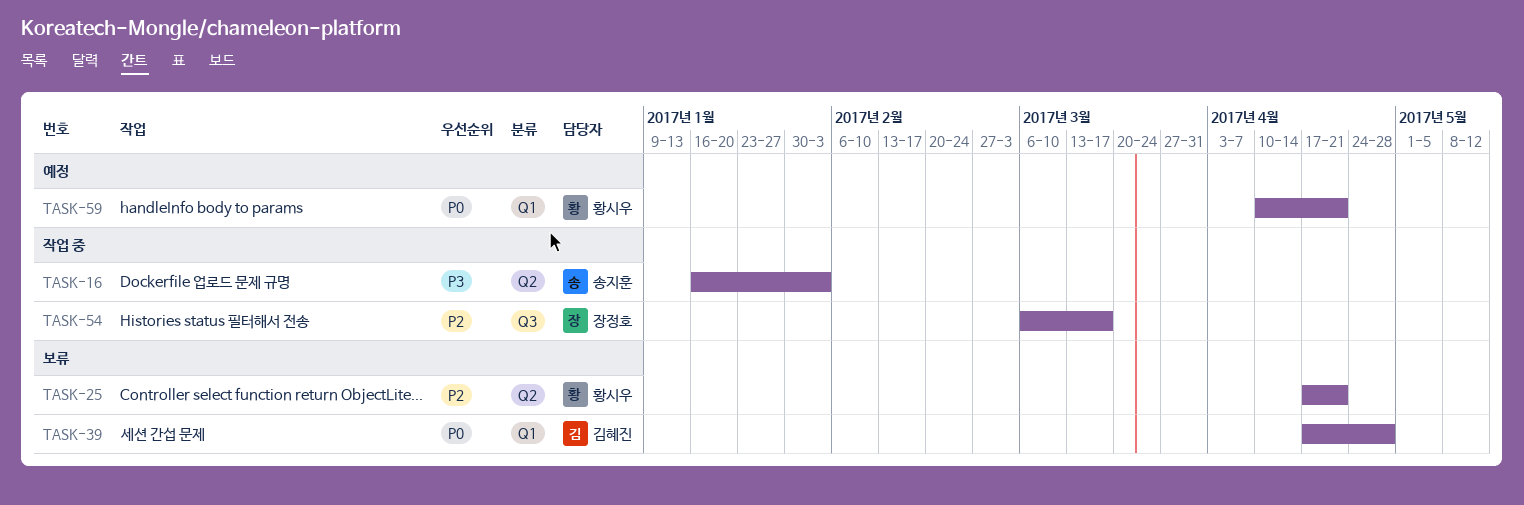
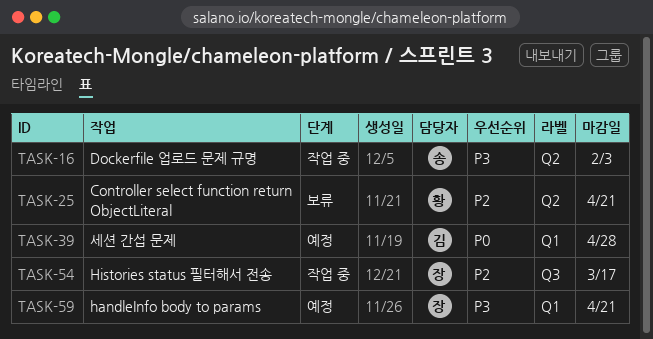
TASK-39, status: 보류 -> 예정
TASK-59, owner: 황시우 -> 장정호
TASK-59, priority: P0 -> P3

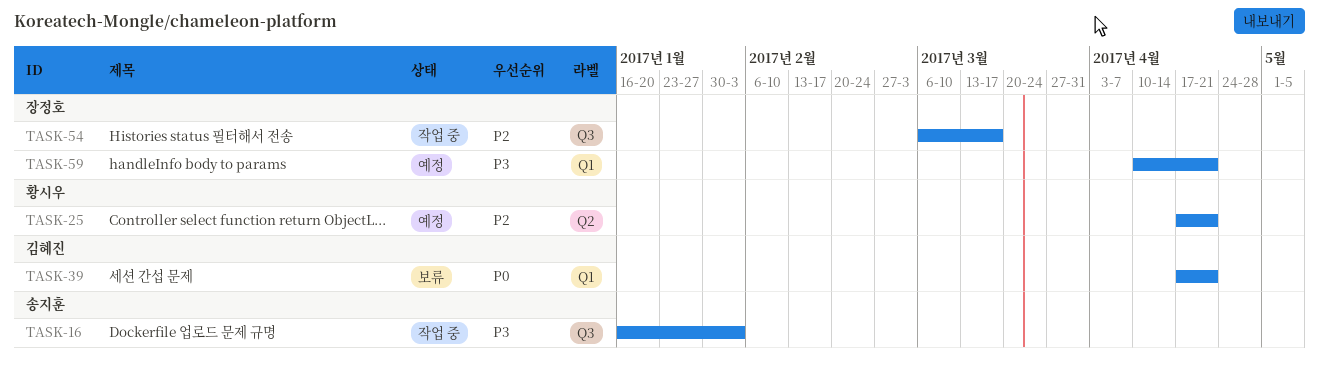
TASK-16, label: Q2 -> Q3
TASK-25, status: 보류 -> 예정
TASK-39, status: 예정 -> 보류
TASK-39, due: Apr 28 -> Apr 21

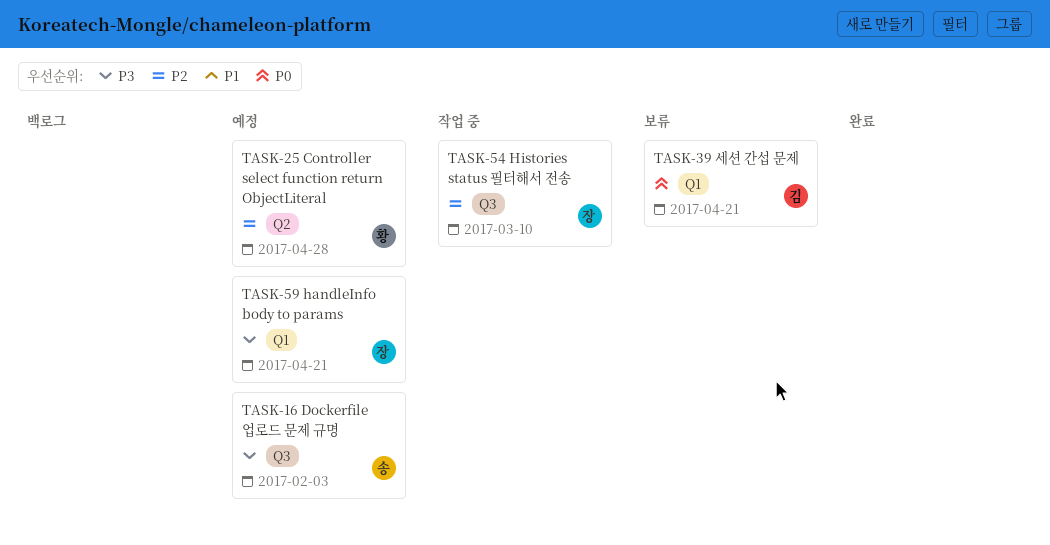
TASK-16, status: 작업 중 -> 예정
TASK-25, due: Apr 21 -> Apr 28
TASK-54, due: Mar 17 -> Mar 10

